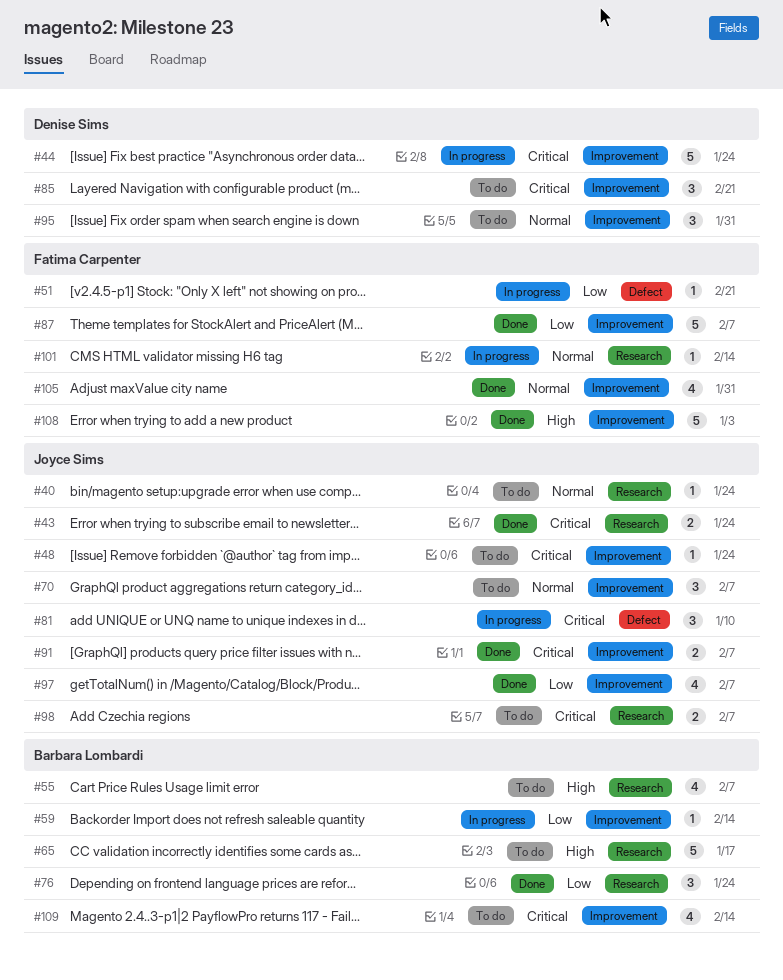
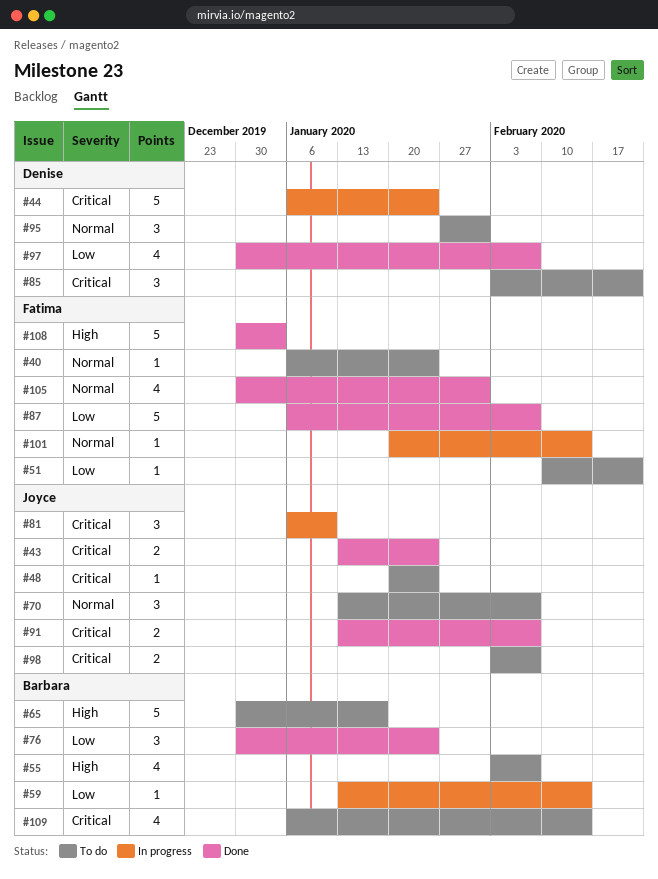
#40, owner: Joyce Sims -> Fatima Carpenter
#51, status: In progress -> To do
#97, owner: Joyce Sims -> Denise Sims

